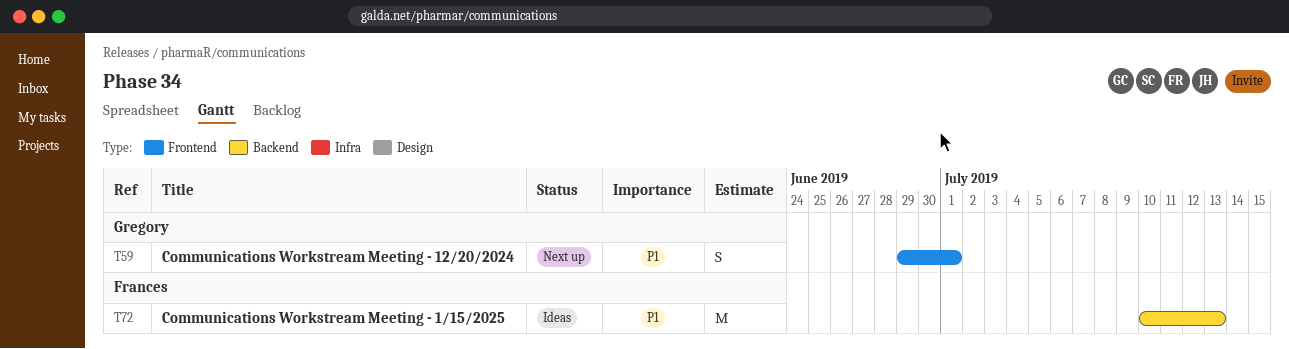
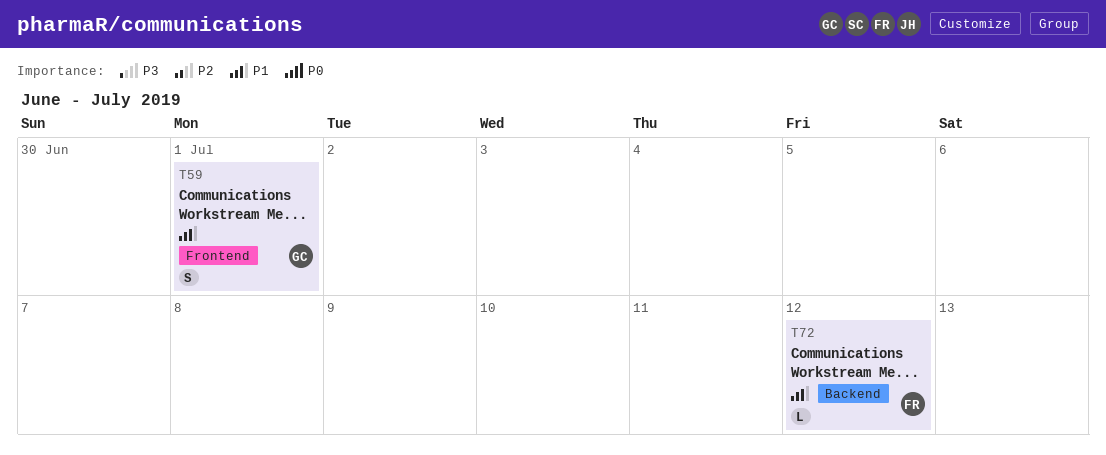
T72, estimate: M -> L
T72, due: Jul 13 -> Jul 12

